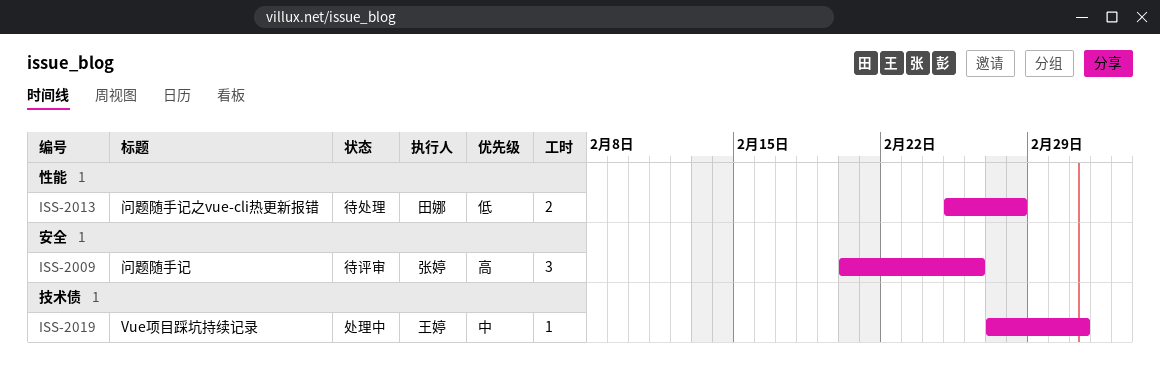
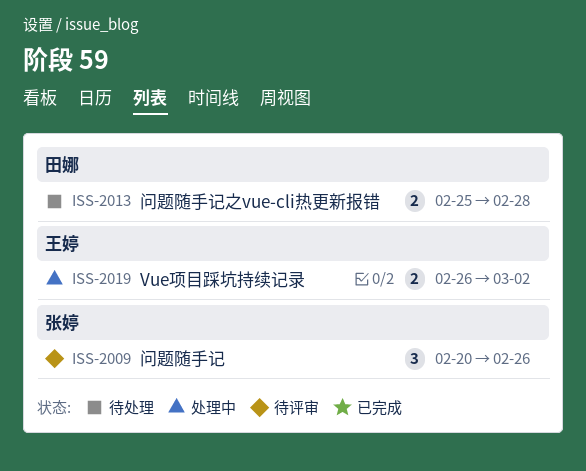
ISS-2019, estimate: 1 -> 2
ISS-2019, start: Feb 27 -> Feb 26

